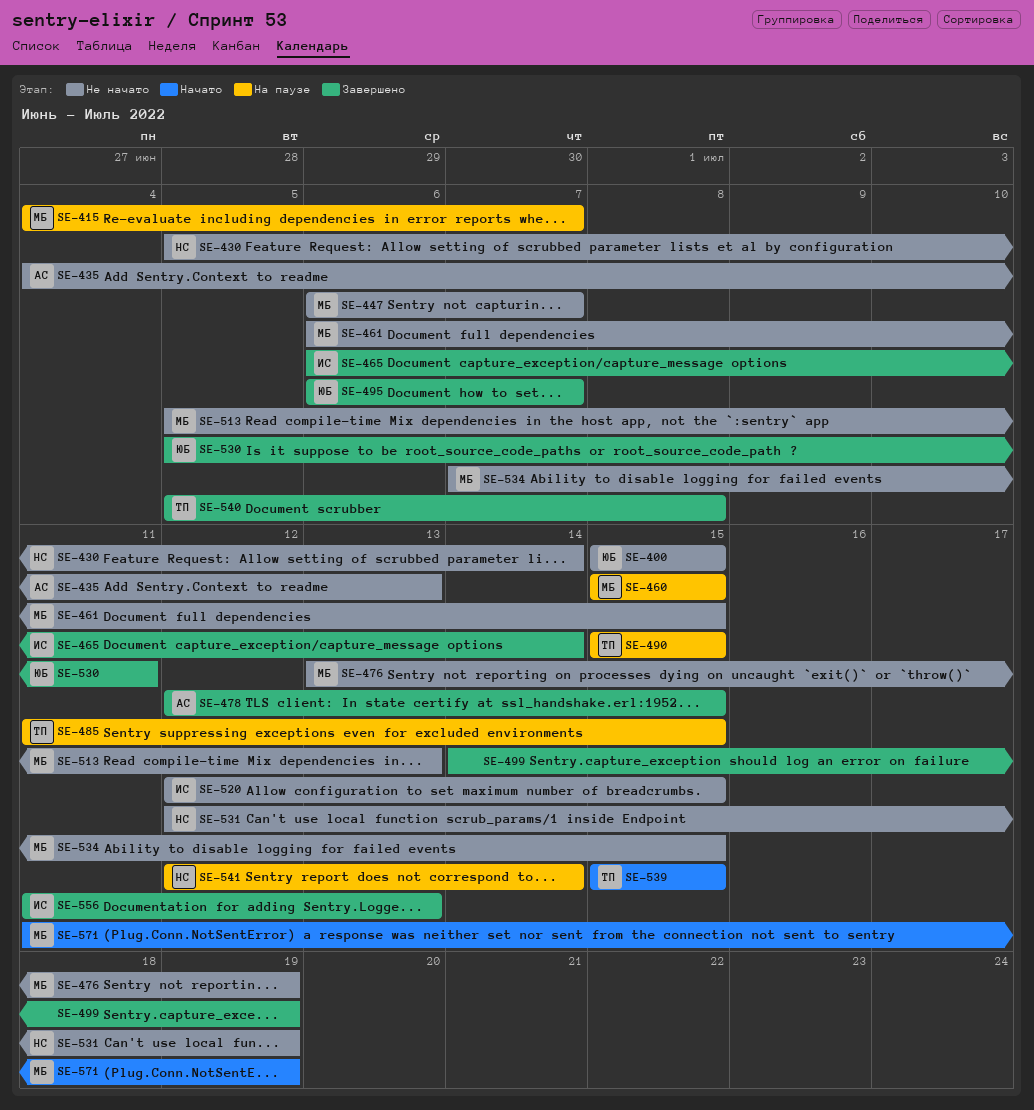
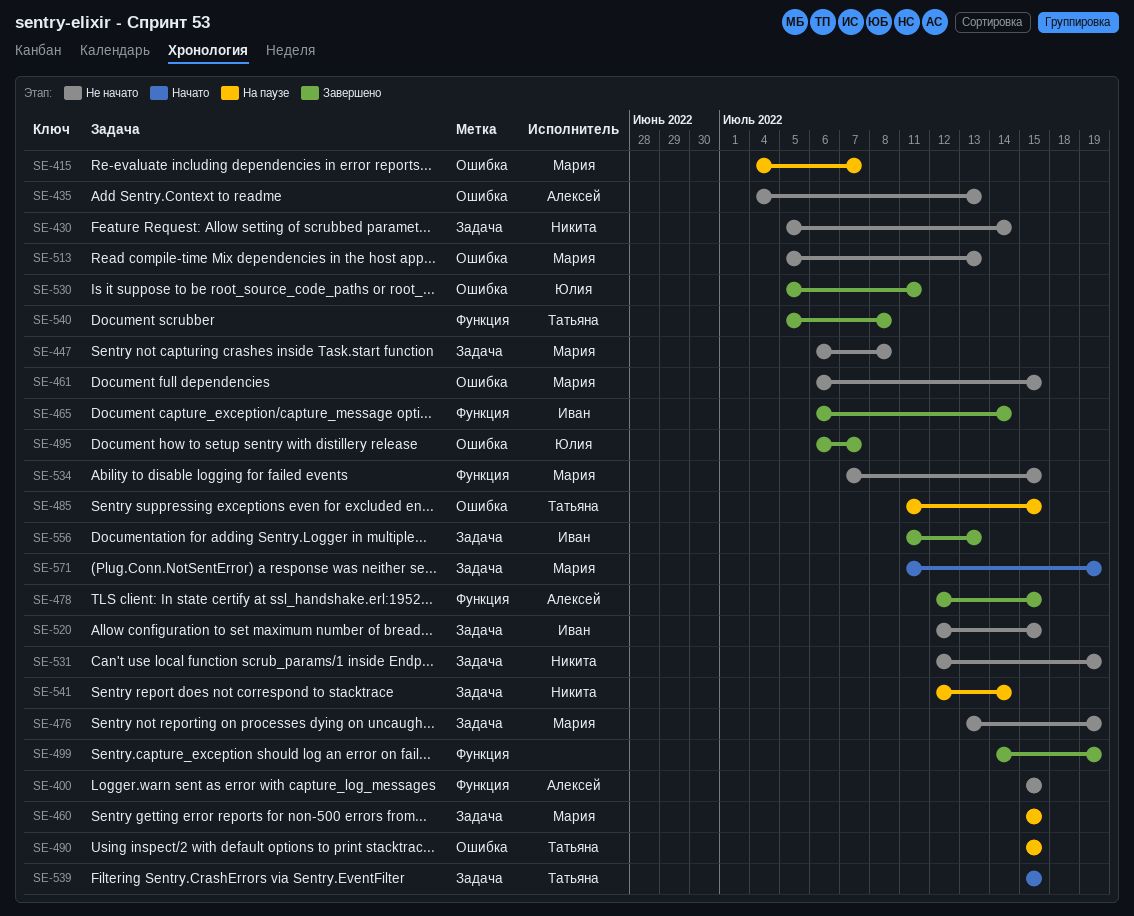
SE-400, owner: Юлия -> Алексей
SE-447, due: Jul 7 -> Jul 8

